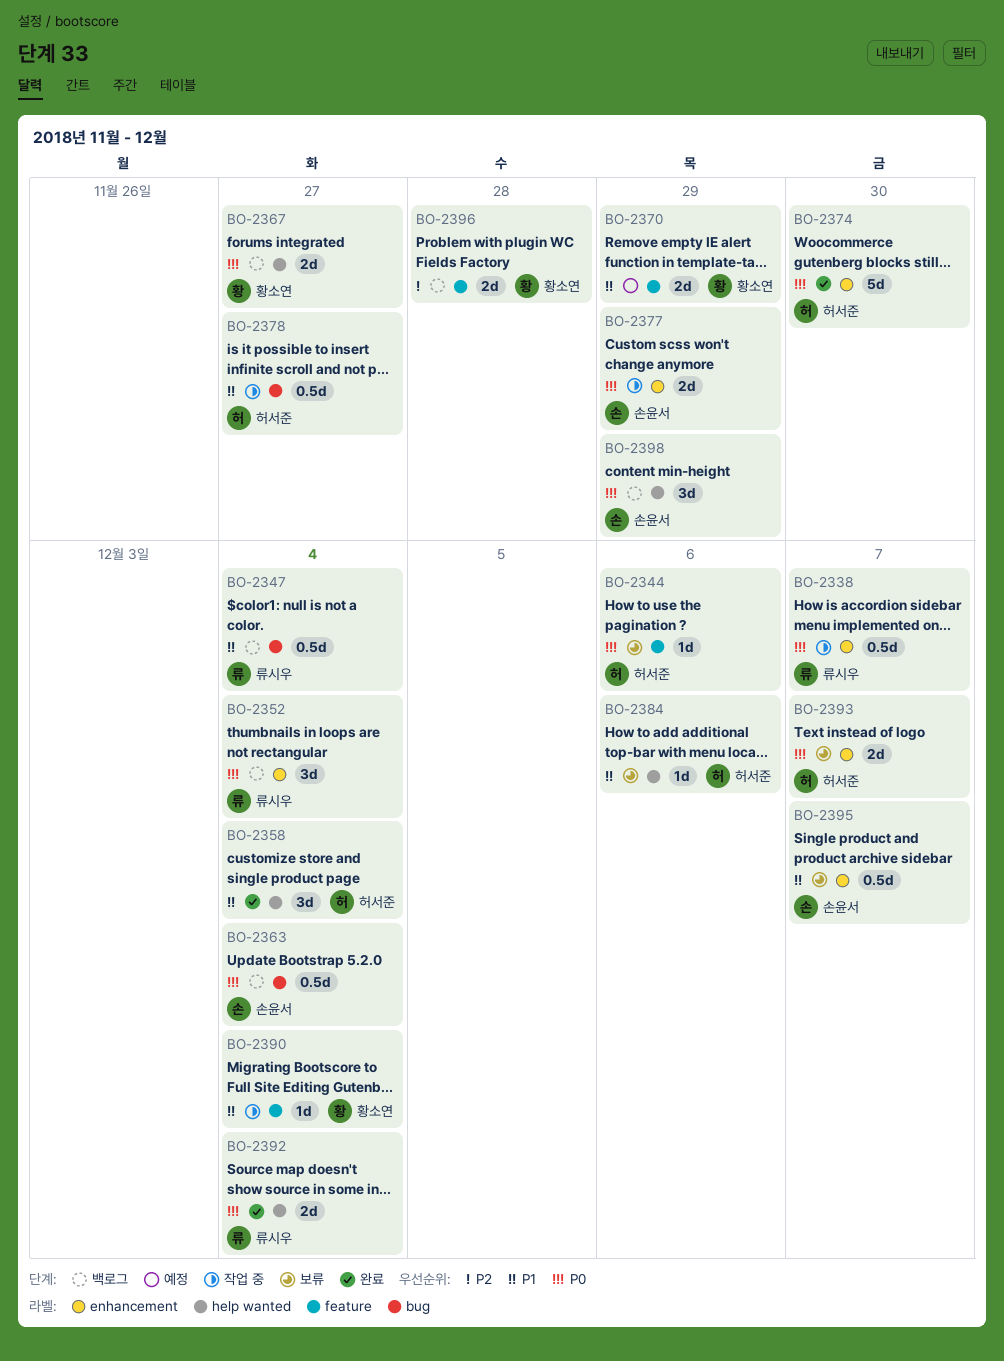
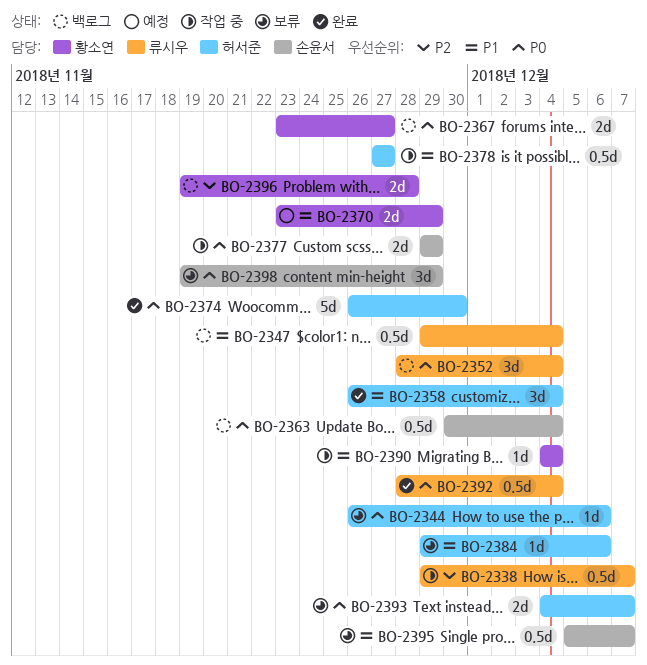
BO-2338, priority: P0 -> P2
BO-2392, estimate: 2d -> 0.5d
BO-2398, status: 백로그 -> 보류

